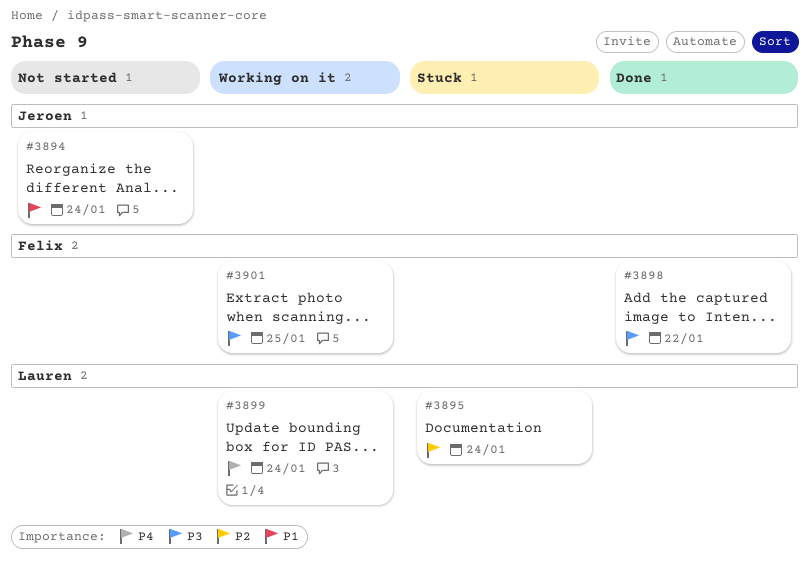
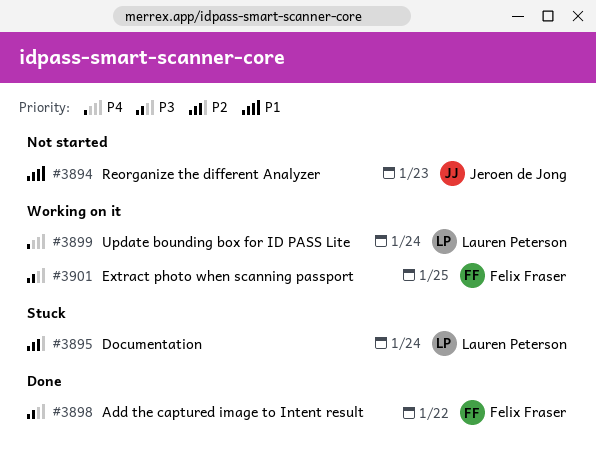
#3894, due: Jan 24 -> Jan 23

